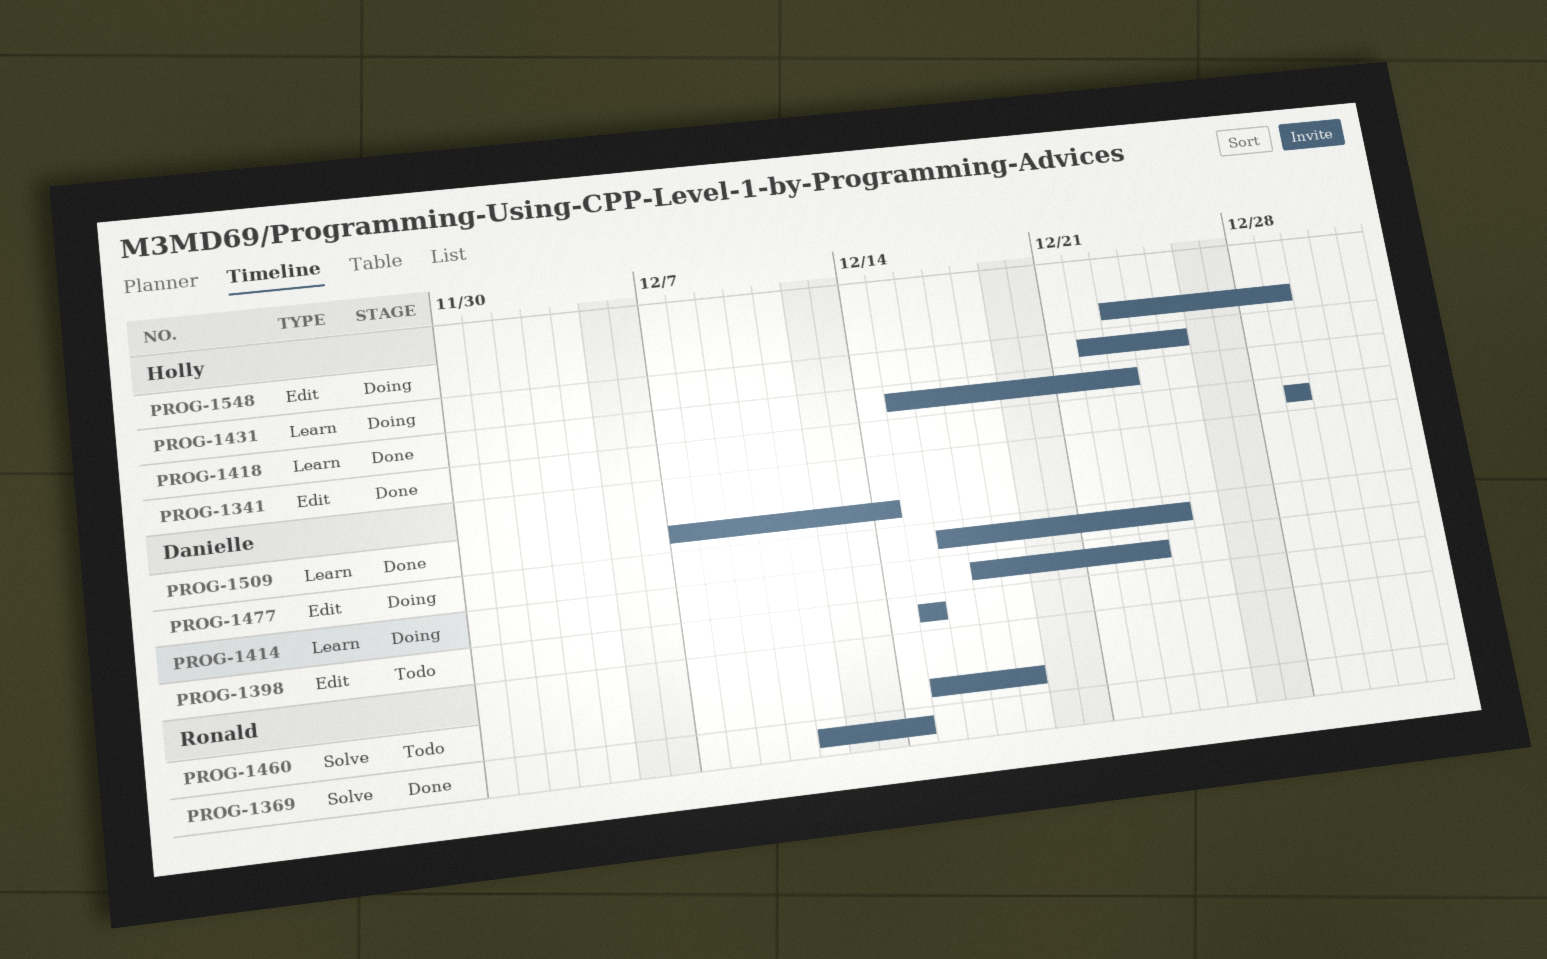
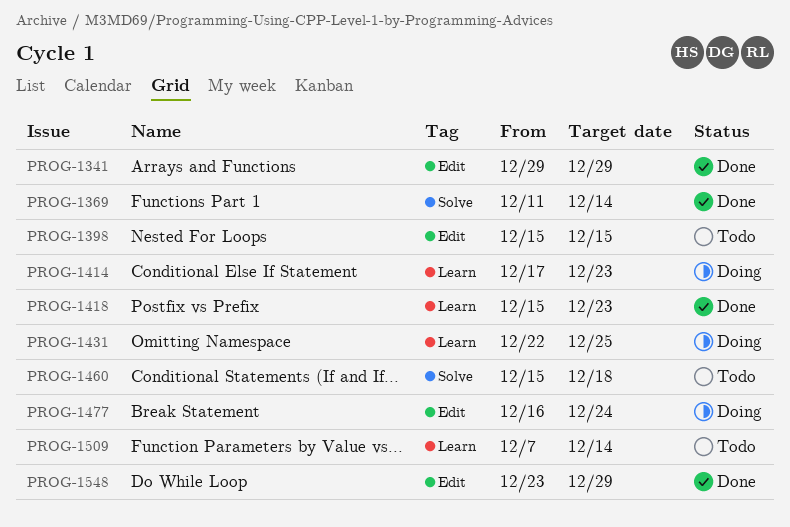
PROG-1509, status: Done -> Todo
PROG-1548, status: Doing -> Done

